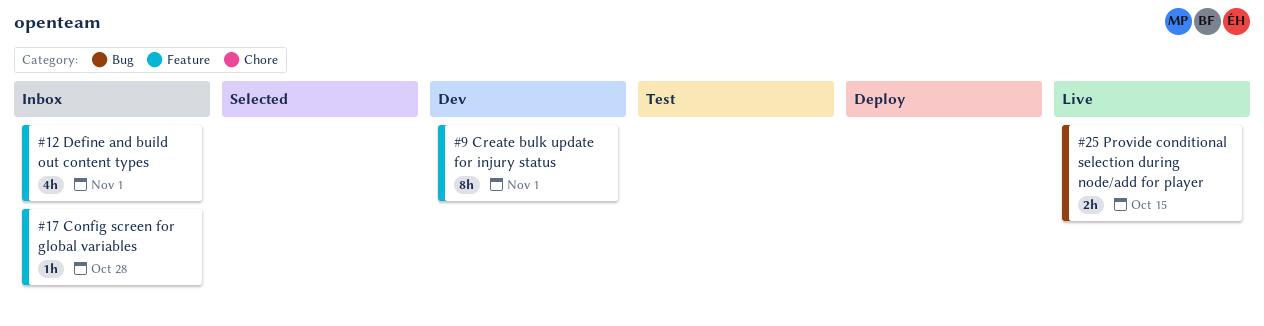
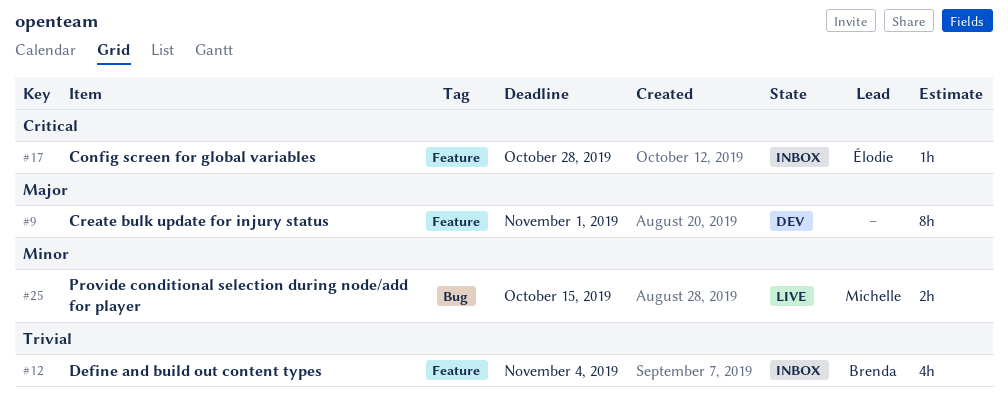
#12, due: Nov 1 -> Nov 4

